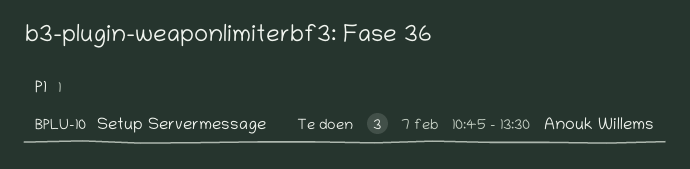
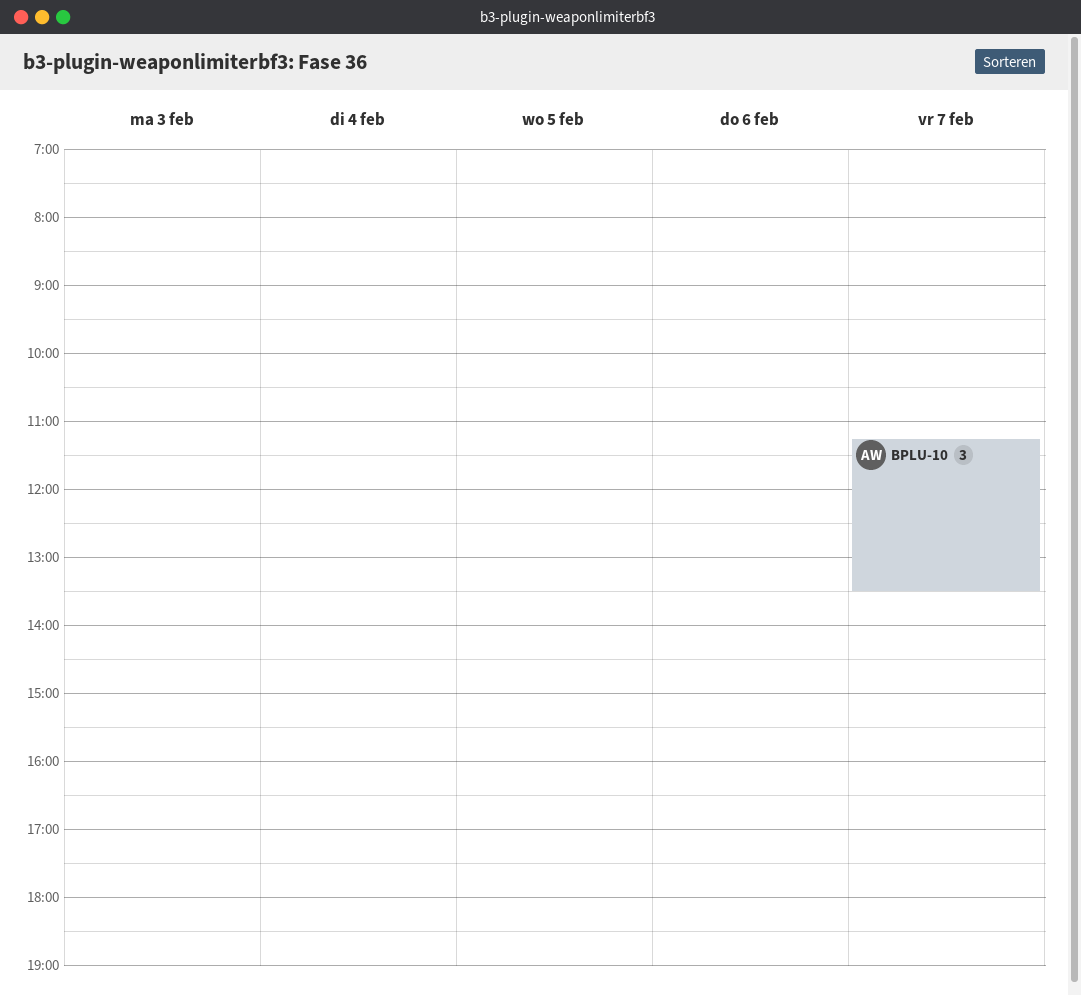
BPLU-10, begins: 10:45 -> 11:15

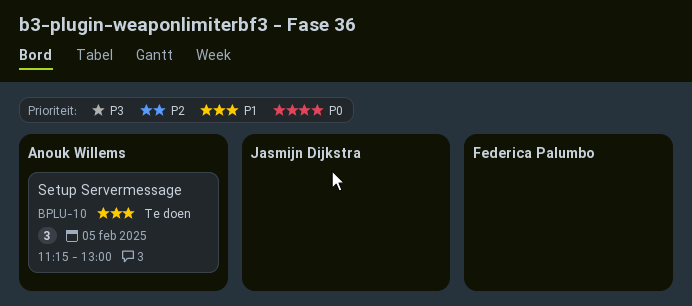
BPLU-10, day: Feb 7 -> Feb 5
BPLU-10, ends: 13:30 -> 13:00

